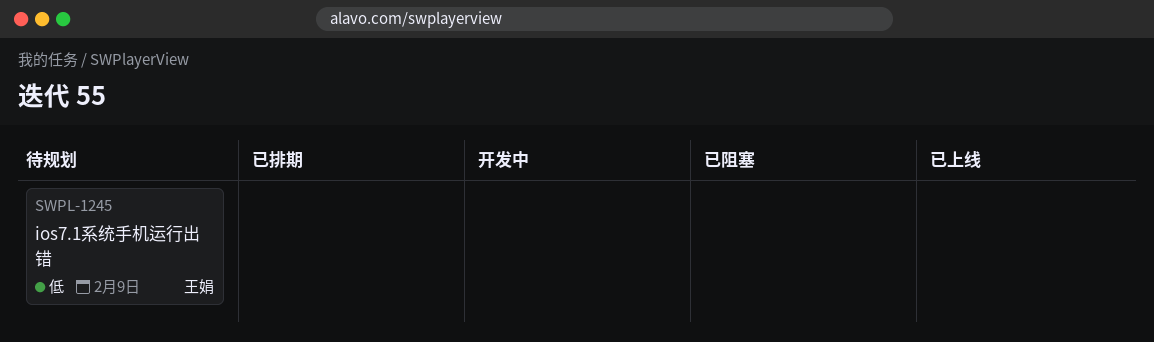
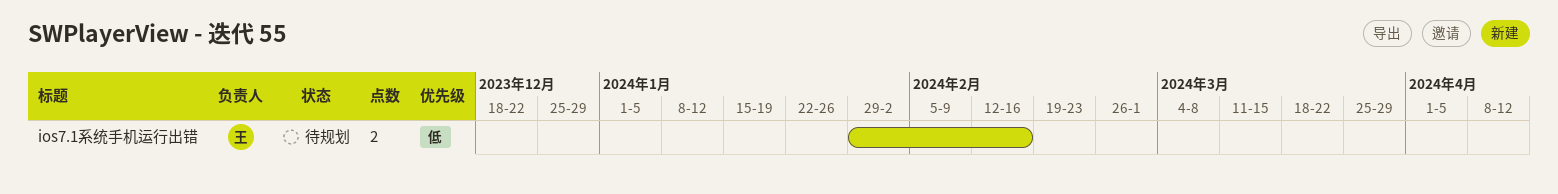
ios7.1系统手机运行出错, due: Feb 9 -> Feb 16

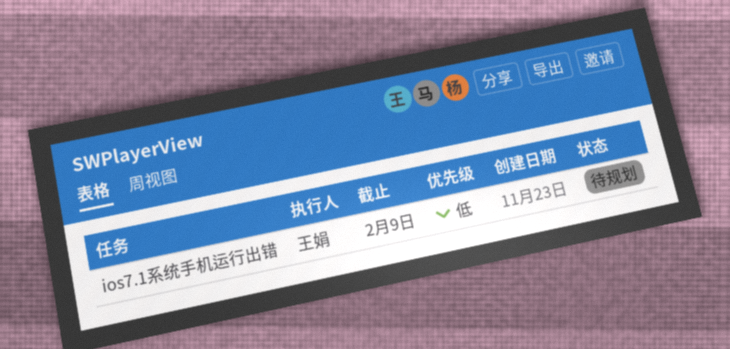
ios7.1系统手机运行出错, due: Feb 16 -> Feb 9

